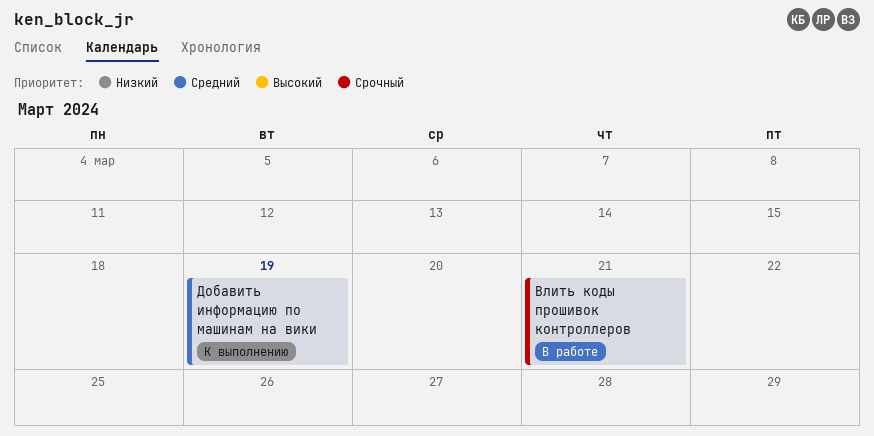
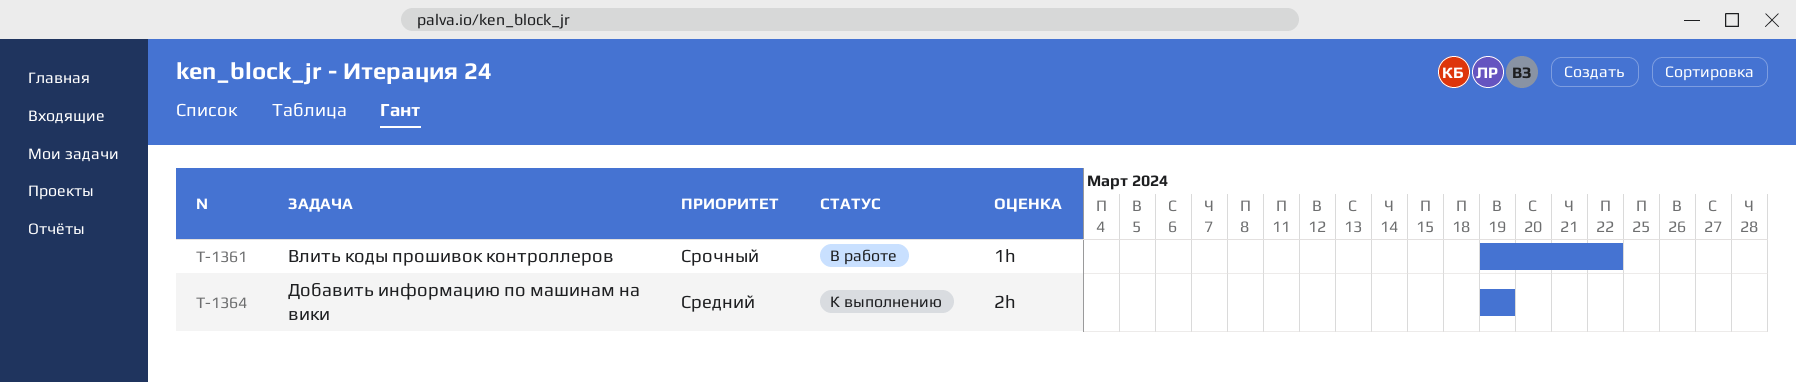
Влить коды прошивок контроллеров, due: Mar 21 -> Mar 22

